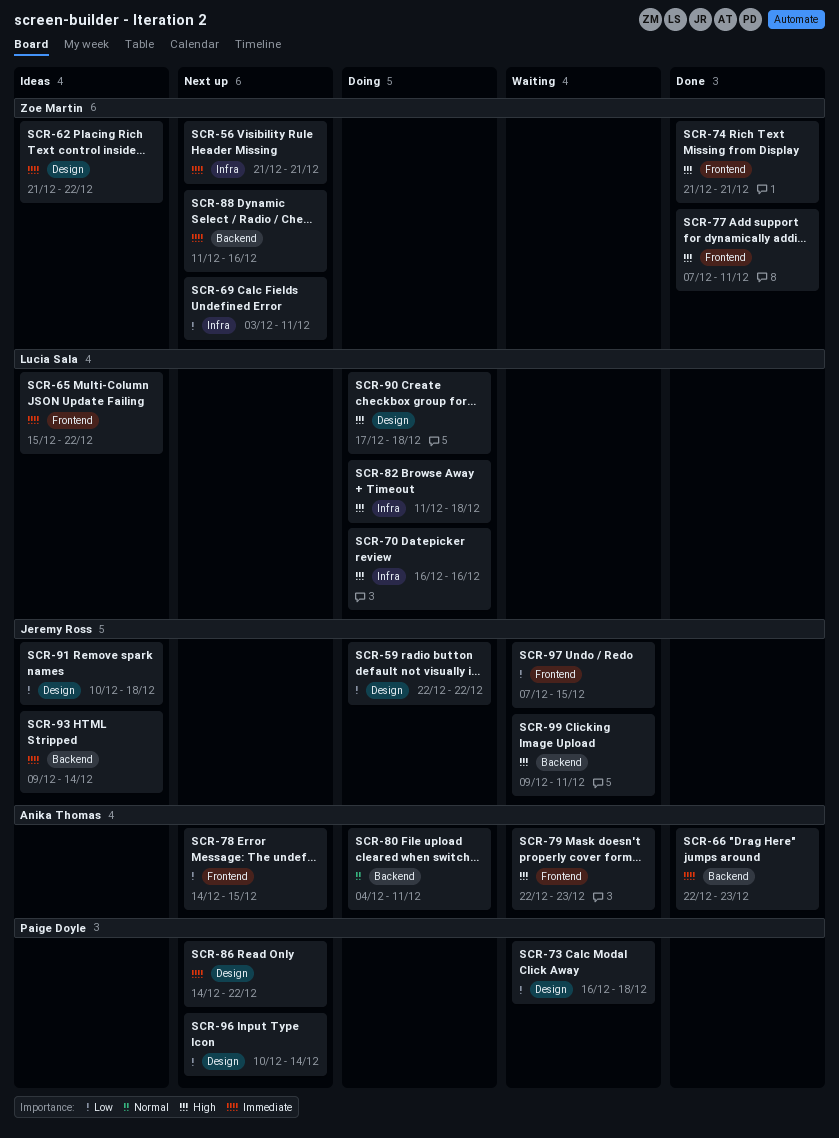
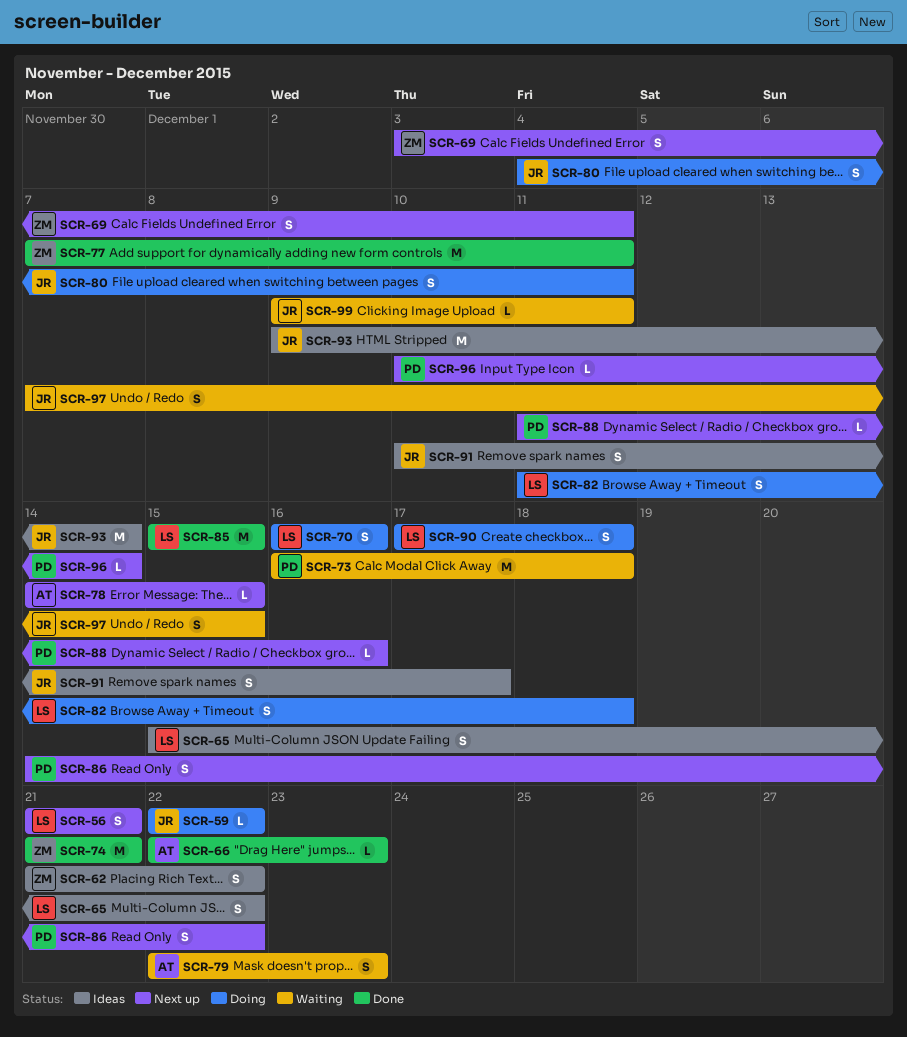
SCR-56, owner: Zoe Martin -> Lucia Sala
SCR-80, owner: Anika Thomas -> Jeremy Ross
SCR-85: none -> present
SCR-88, owner: Zoe Martin -> Paige Doyle
SCR-91, due: Dec 18 -> Dec 17

